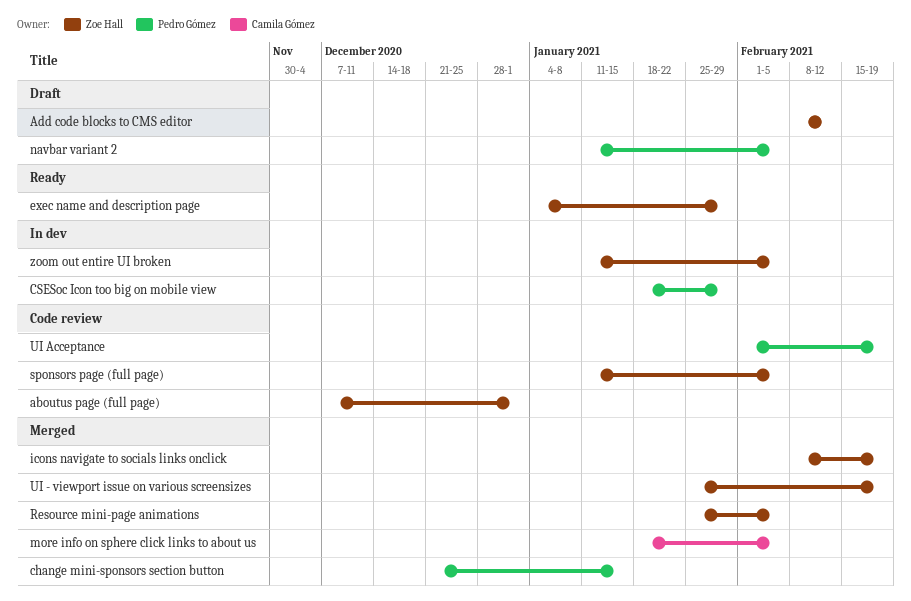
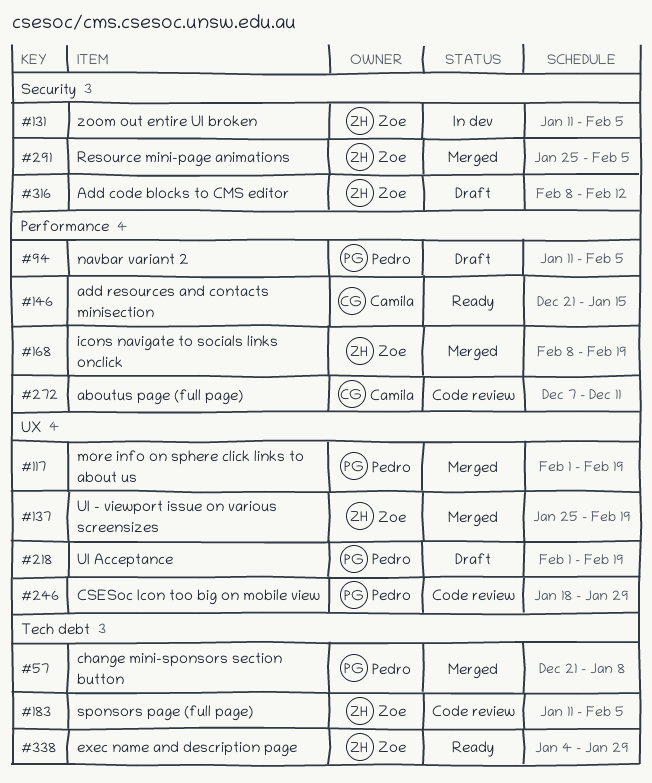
aboutus page (full page), owner: Zoe Hall -> Camila Gómez
aboutus page (full page), due: Jan 1 -> Dec 11
add resources and contacts minisection: none -> present
change mini-sponsors section button, due: Jan 15 -> Jan 8
CSESoc Icon too big on mobile view, status: In dev -> Code review
more info on sphere click links to about us, owner: Camila Gómez -> Pedro Gómez
more info on sphere click links to about us, start: Jan 18 -> Feb 1
more info on sphere click links to about us, due: Feb 5 -> Feb 19
UI Acceptance, status: Code review -> Draft

